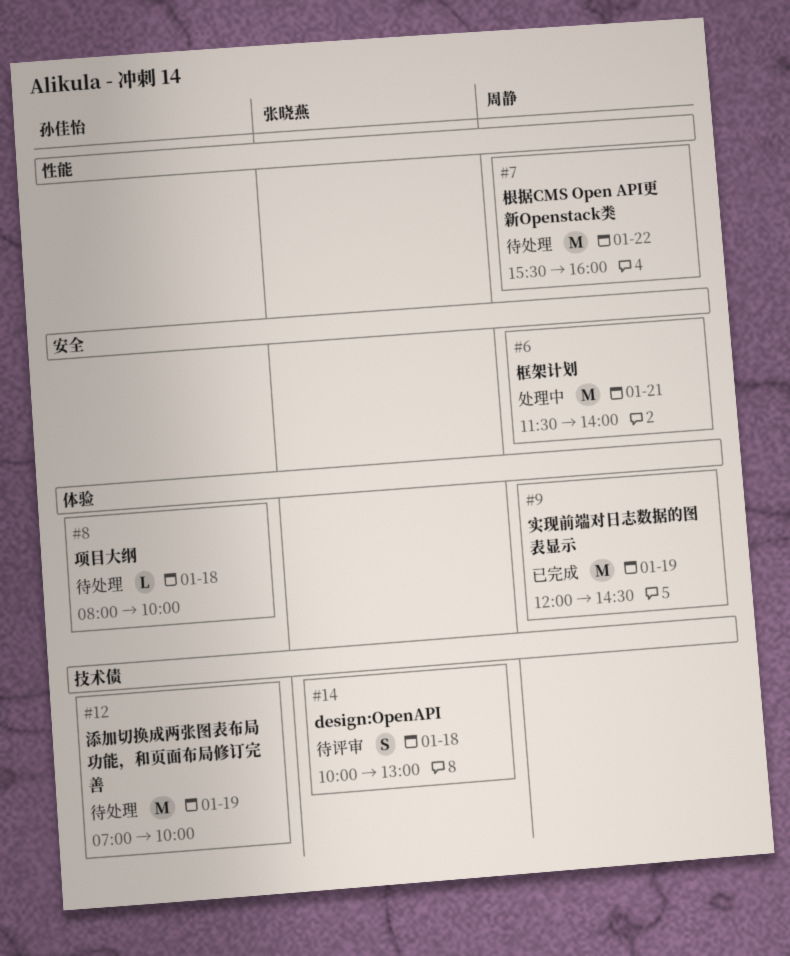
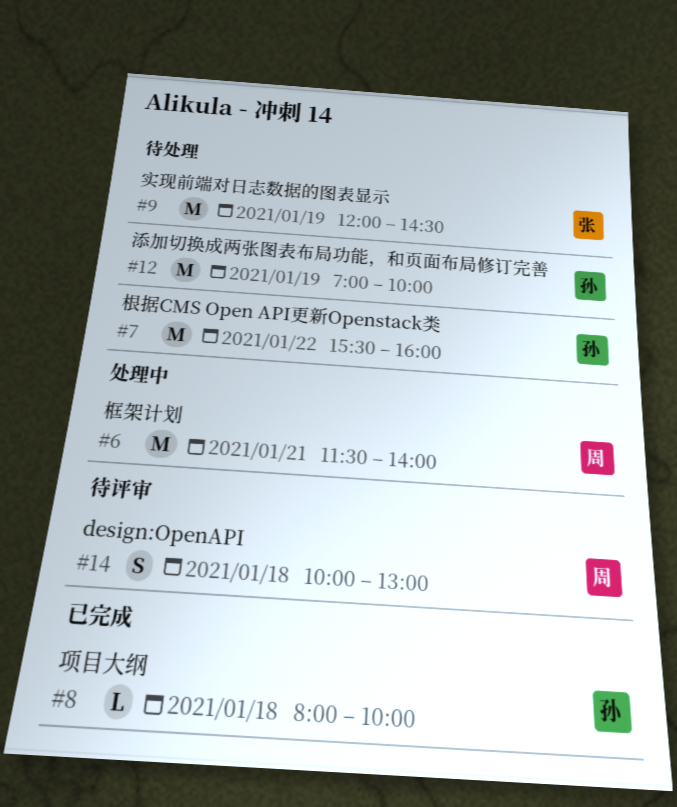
#7, owner: 周静 -> 孙佳怡
#8, status: 待处理 -> 已完成
#9, status: 已完成 -> 待处理
#9, owner: 周静 -> 张晓燕
#14, owner: 张晓燕 -> 周静

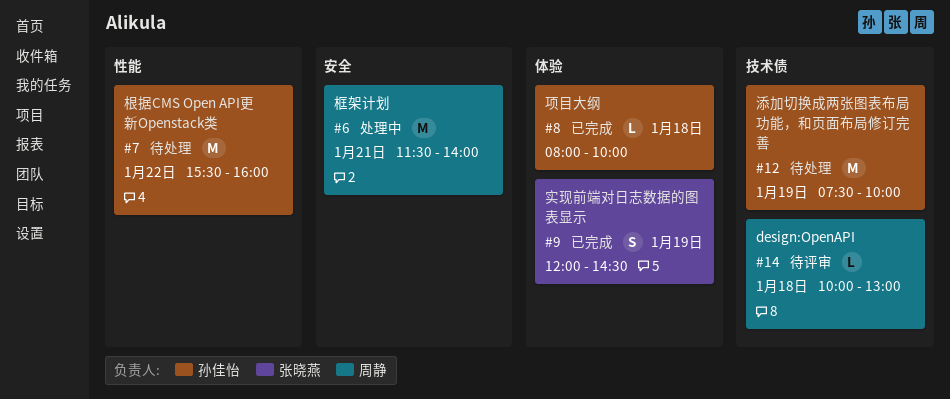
#9, status: 待处理 -> 已完成
#9, estimate: M -> S
#12, begins: 07:00 -> 07:30
#14, estimate: S -> L

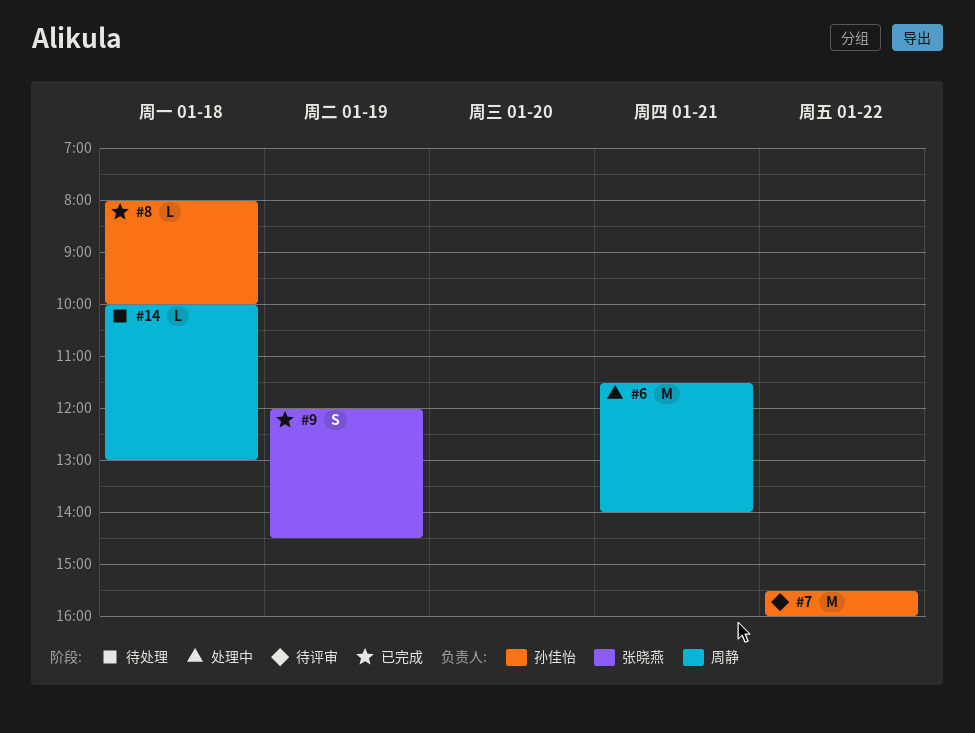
#7, status: 待处理 -> 待评审
#12: present -> none
#14, status: 待评审 -> 待处理

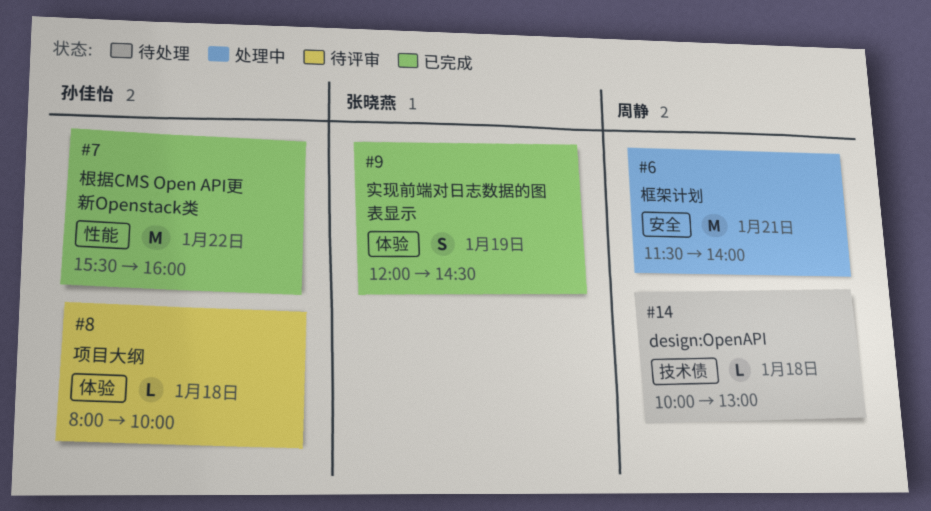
#7, status: 待评审 -> 已完成
#8, status: 已完成 -> 待评审

